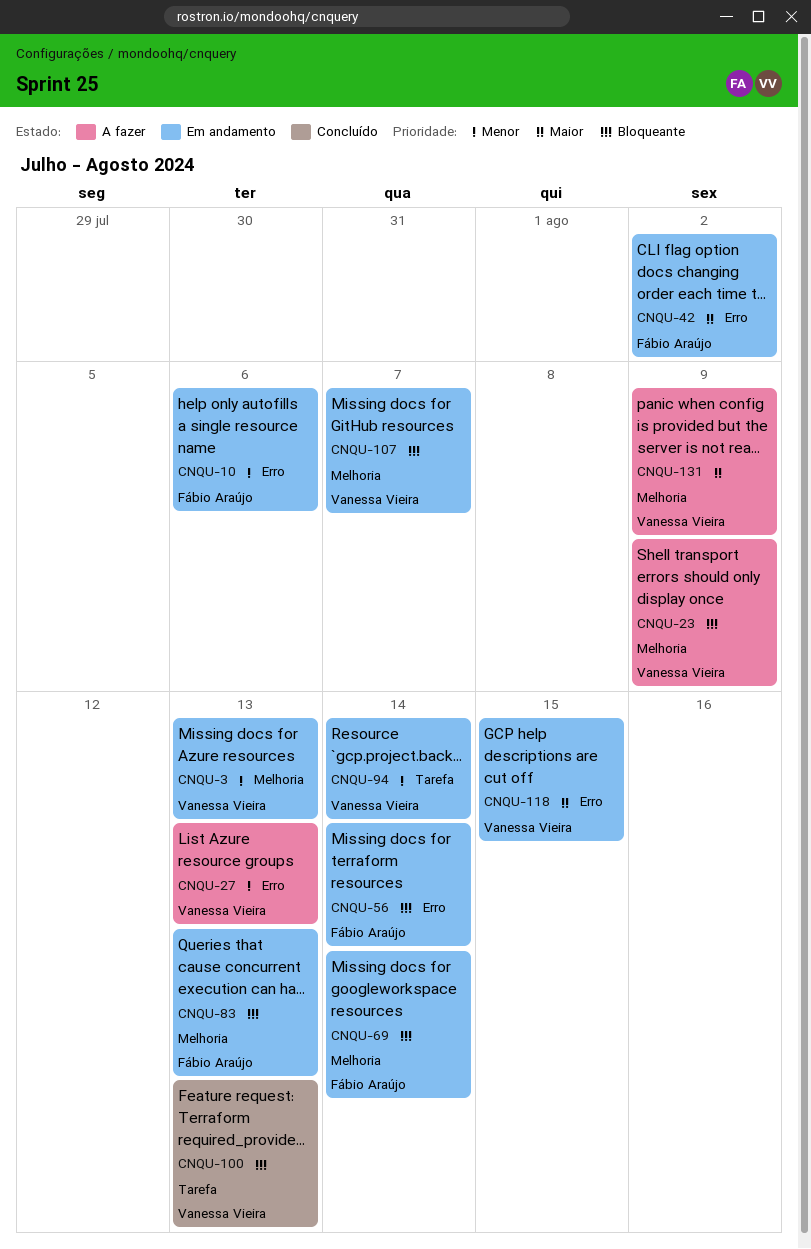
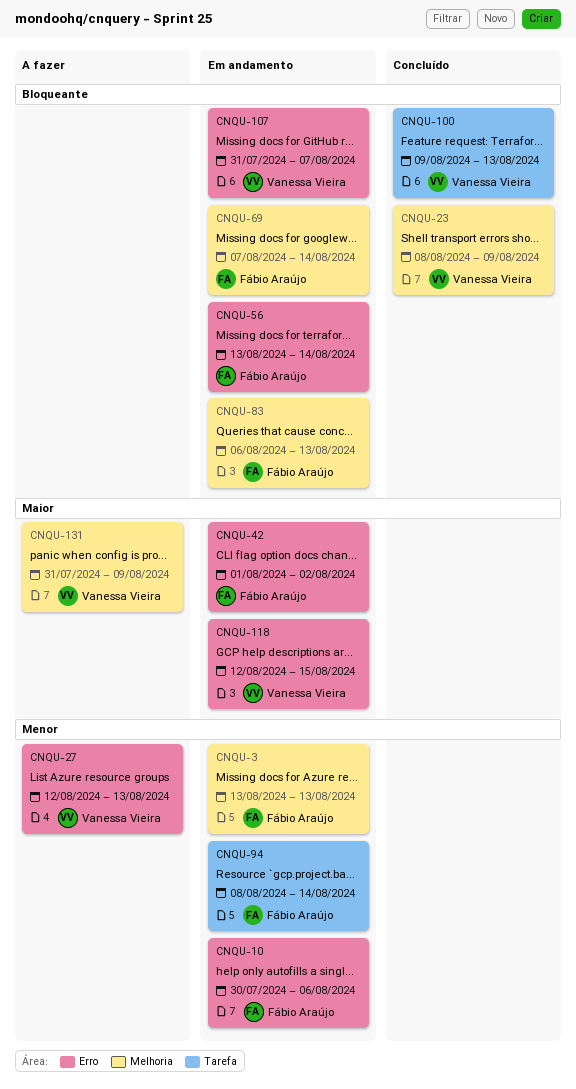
CNQU-3, owner: Vanessa Vieira -> Fábio Araújo
CNQU-23, status: A fazer -> Concluído
CNQU-94, owner: Vanessa Vieira -> Fábio Araújo
CNQU-107, label: Melhoria -> Erro

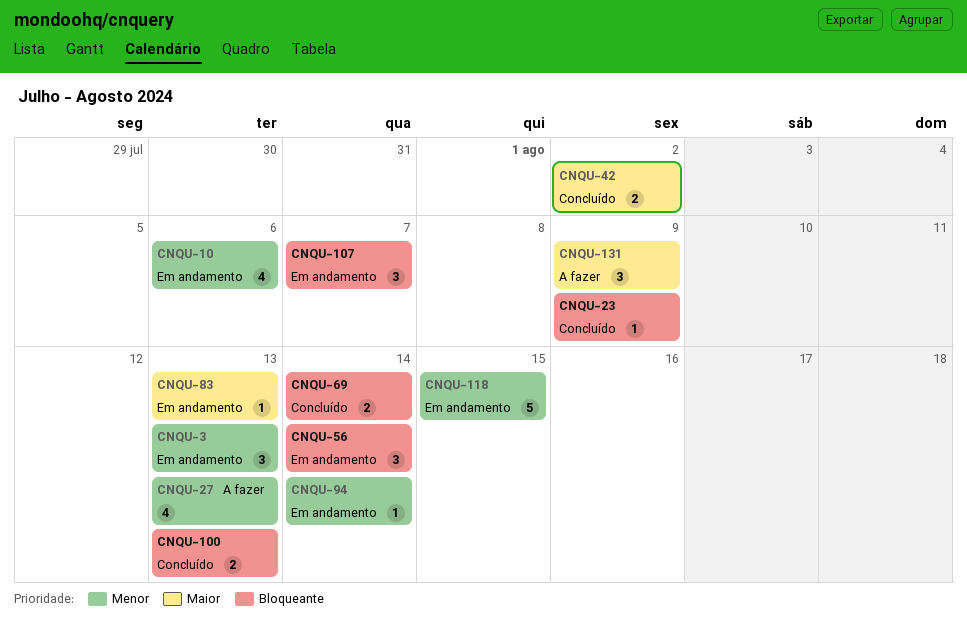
CNQU-42, status: Em andamento -> Concluído
CNQU-69, status: Em andamento -> Concluído
CNQU-83, priority: Bloqueante -> Maior
CNQU-118, priority: Maior -> Menor

